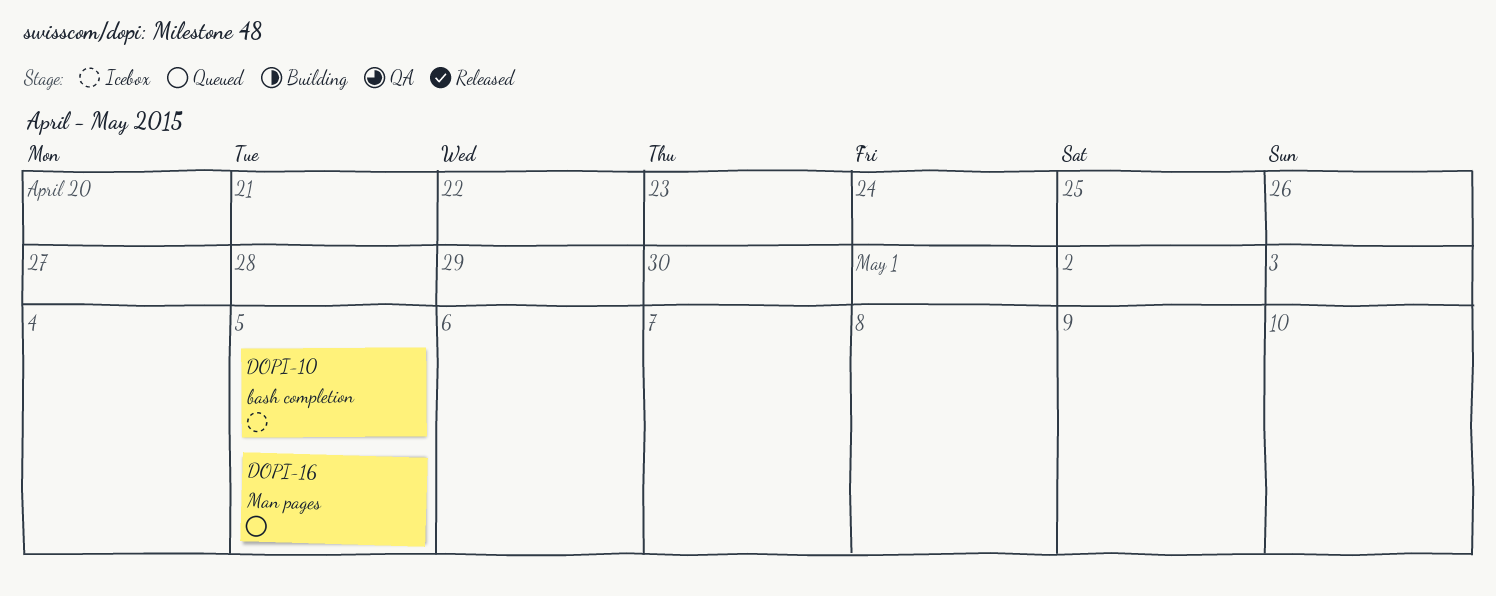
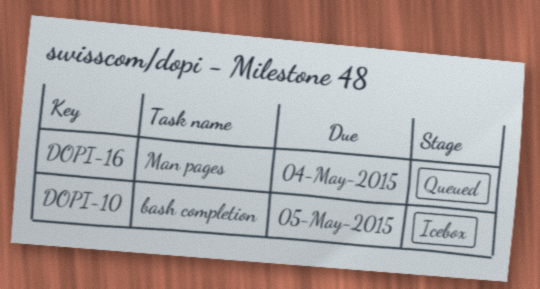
DOPI-16, due: May 5 -> May 4

